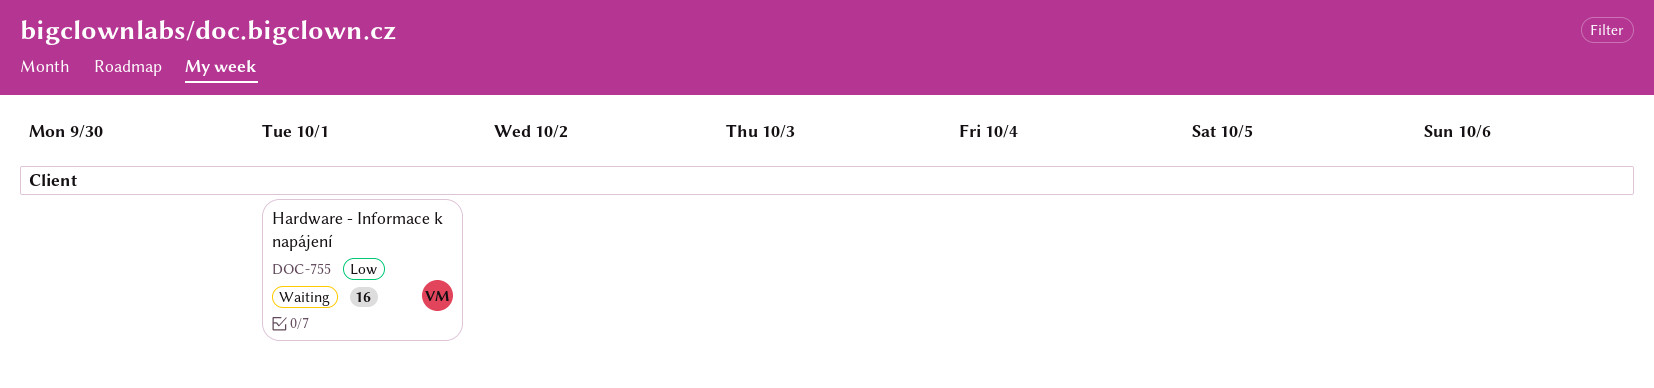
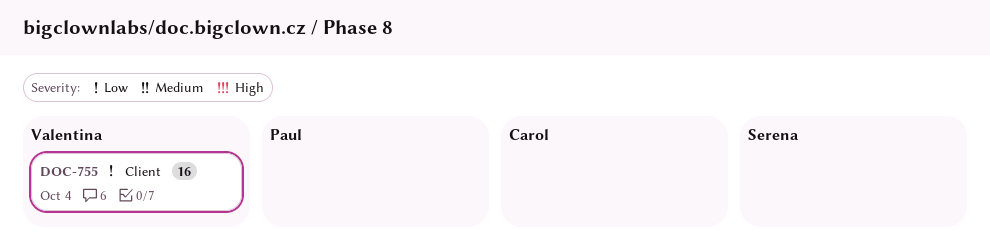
DOC-755, due: Oct 1 -> Oct 4

